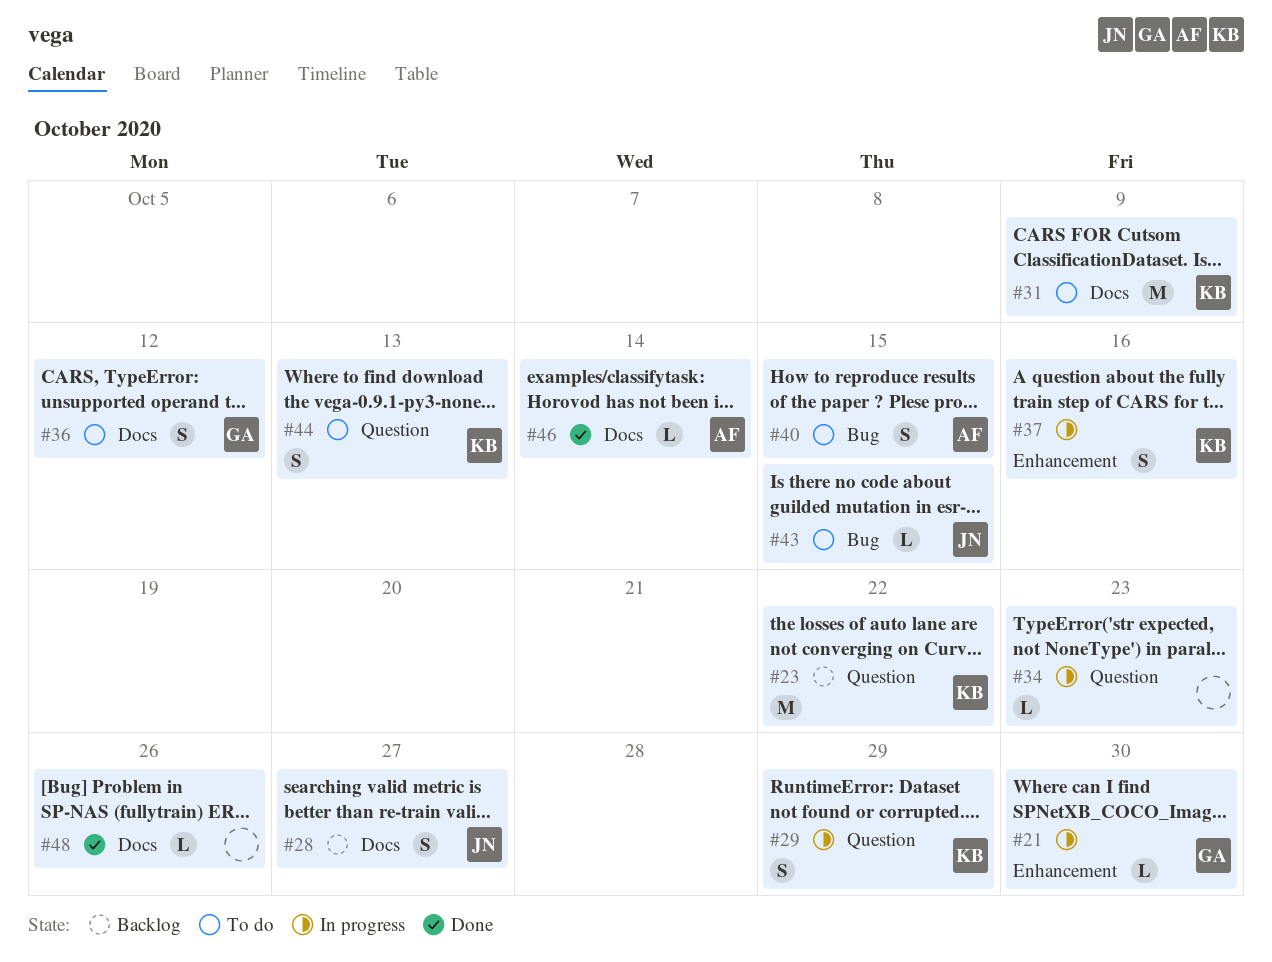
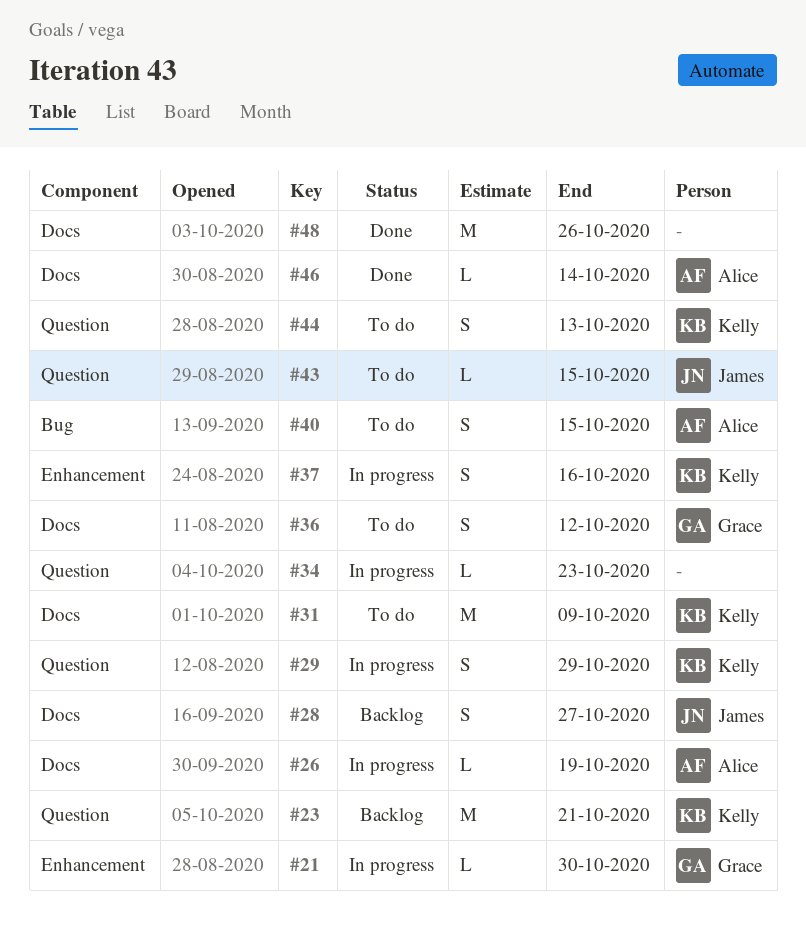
#23, due: Oct 22 -> Oct 21
#26: none -> present
#43, label: Bug -> Question
#48, estimate: L -> M

